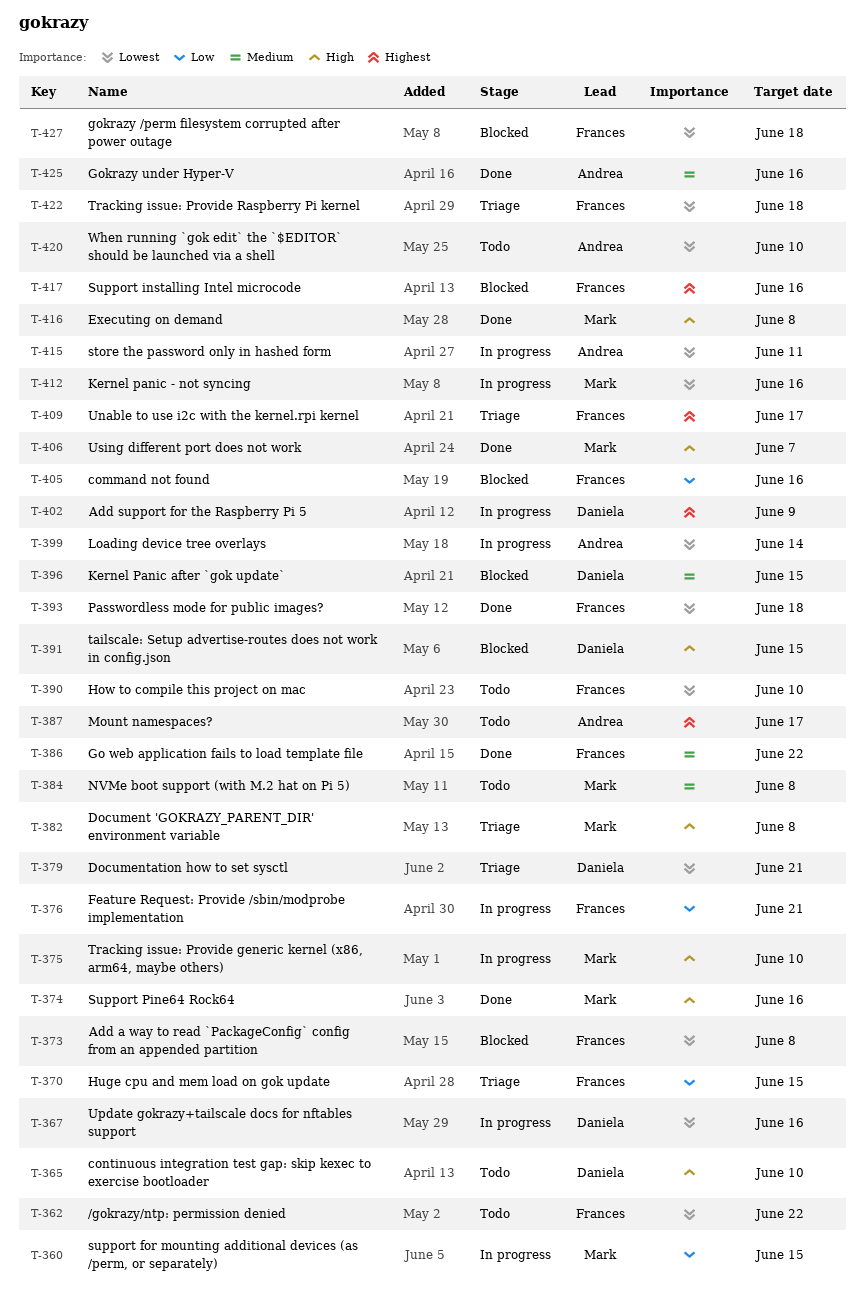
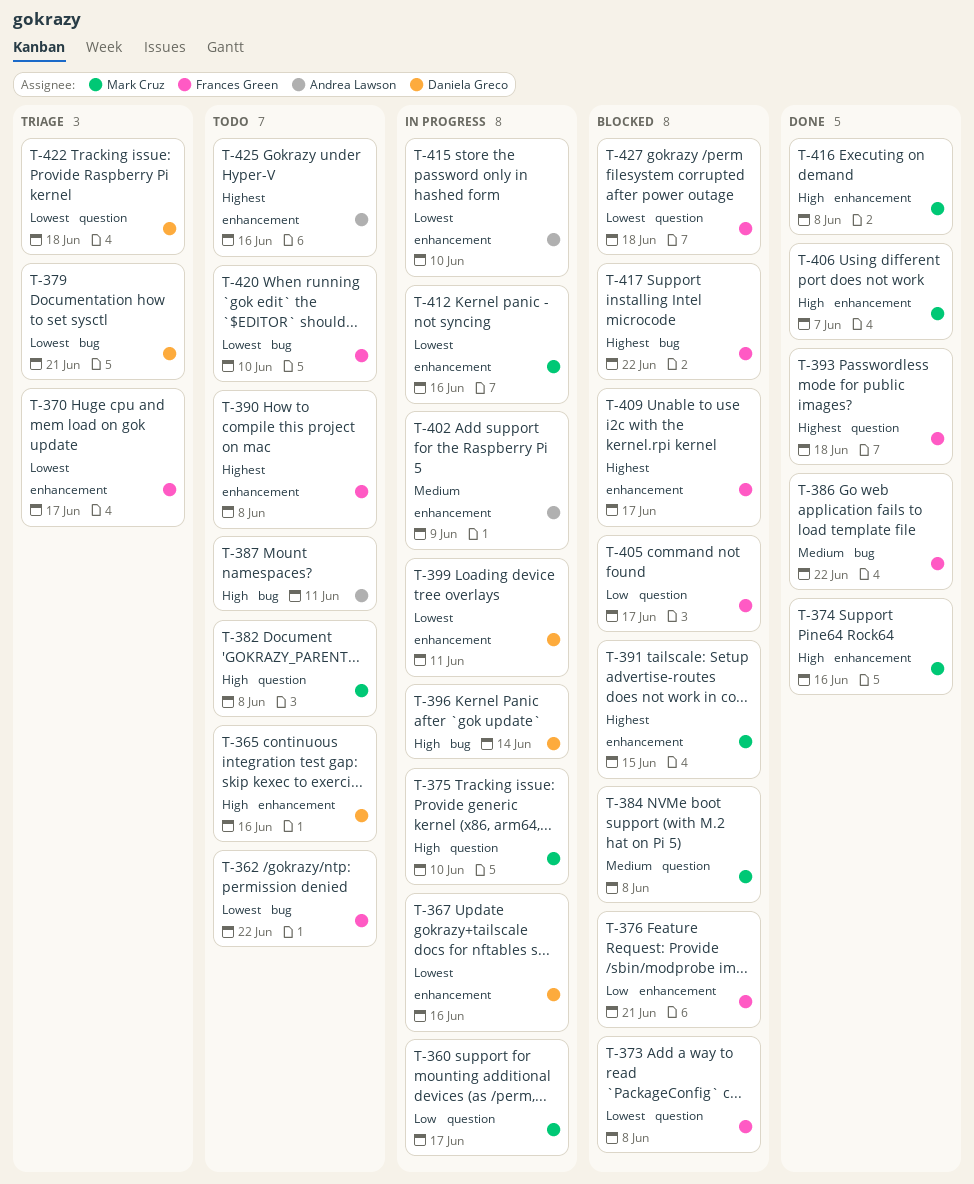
T-360, due: Jun 15 -> Jun 17
T-365, due: Jun 10 -> Jun 16
T-370, priority: Low -> Lowest
T-370, due: Jun 15 -> Jun 17
T-376, status: In progress -> Blocked
T-382, status: Triage -> Todo
T-384, status: Todo -> Blocked
T-387, priority: Highest -> High
T-387, due: Jun 17 -> Jun 11
T-390, priority: Lowest -> Highest
T-390, due: Jun 10 -> Jun 8
T-391, owner: Daniela Greco -> Mark Cruz
T-391, priority: High -> Highest
T-393, priority: Lowest -> Highest
T-396, status: Blocked -> In progress
T-396, priority: Medium -> High
T-396, due: Jun 15 -> Jun 14
T-399, owner: Andrea Lawson -> Daniela Greco
T-399, due: Jun 14 -> Jun 11
T-402, owner: Daniela Greco -> Andrea Lawson
T-402, priority: Highest -> Medium
T-405, due: Jun 16 -> Jun 17
T-409, status: Triage -> Blocked
T-415, due: Jun 11 -> Jun 10
T-417, due: Jun 16 -> Jun 22
T-420, owner: Andrea Lawson -> Frances Green
T-422, owner: Frances Green -> Daniela Greco
T-425, status: Done -> Todo
T-425, priority: Medium -> Highest

